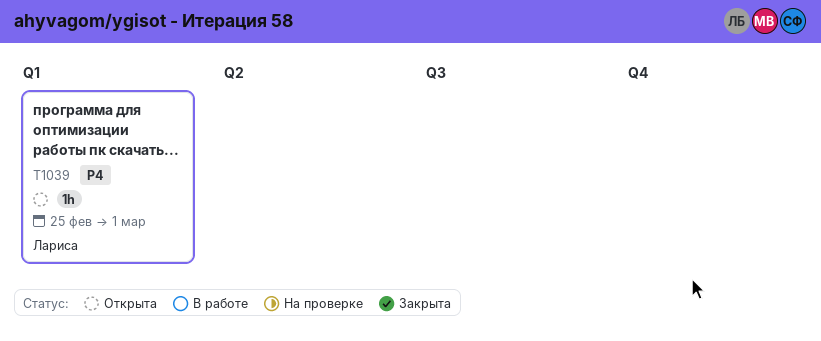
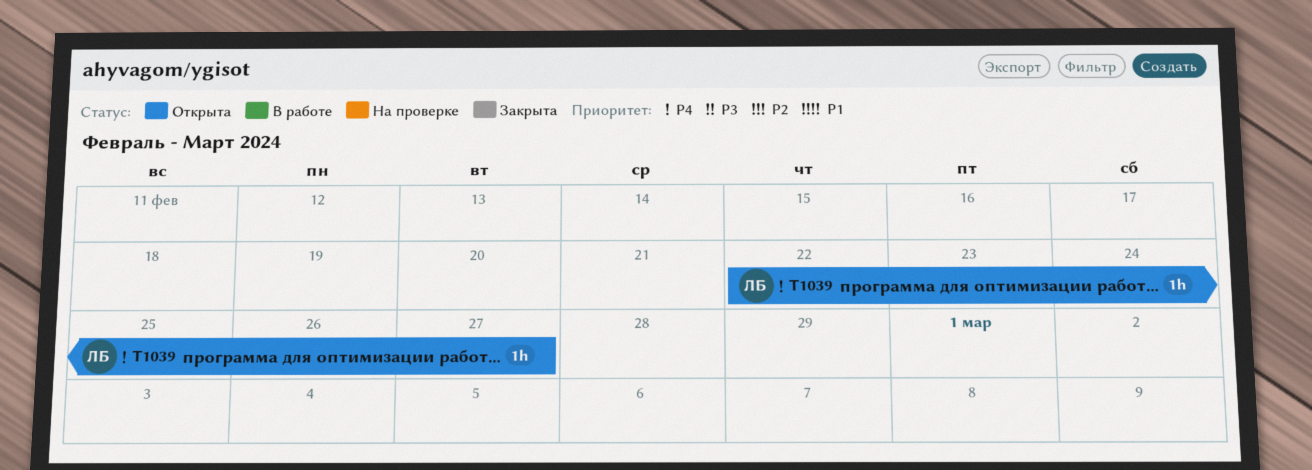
T1039, start: Feb 25 -> Feb 22
T1039, due: Mar 1 -> Feb 27

